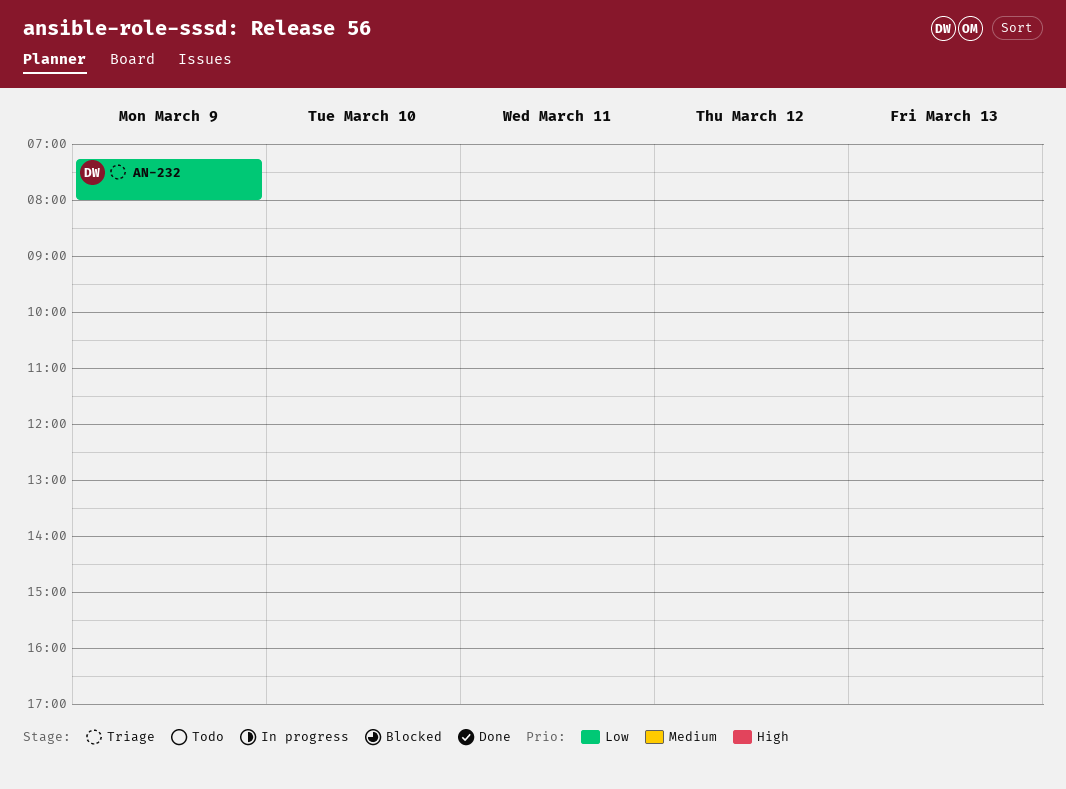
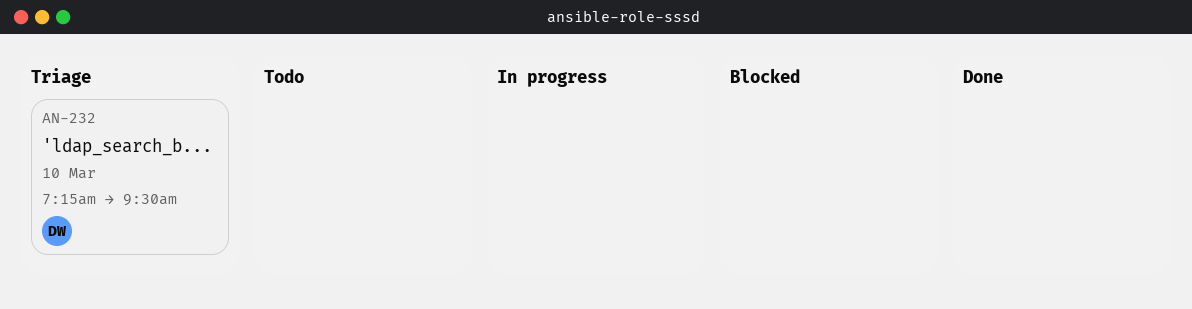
AN-232, day: Mar 9 -> Mar 10
AN-232, ends: 08:00 -> 09:30

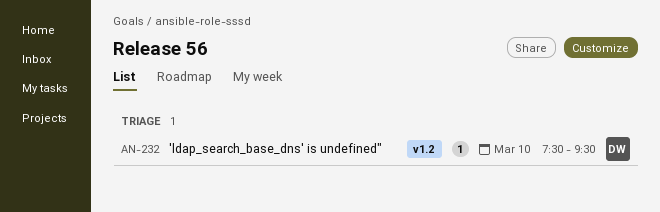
AN-232, begins: 07:15 -> 07:30

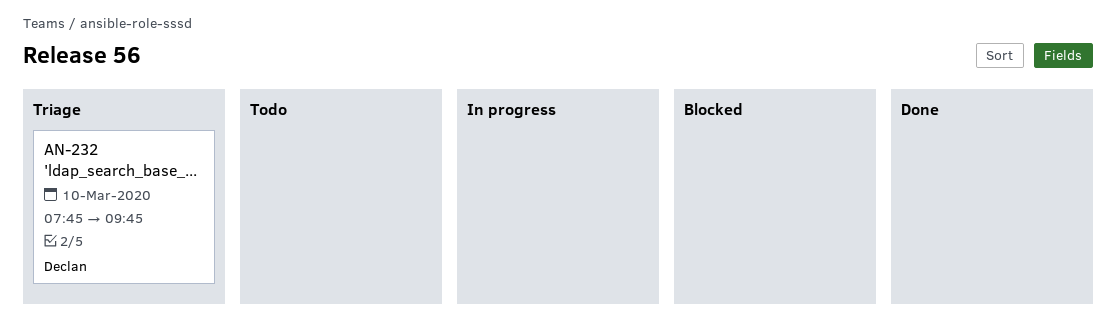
AN-232, begins: 07:30 -> 07:45
AN-232, ends: 09:30 -> 09:45

